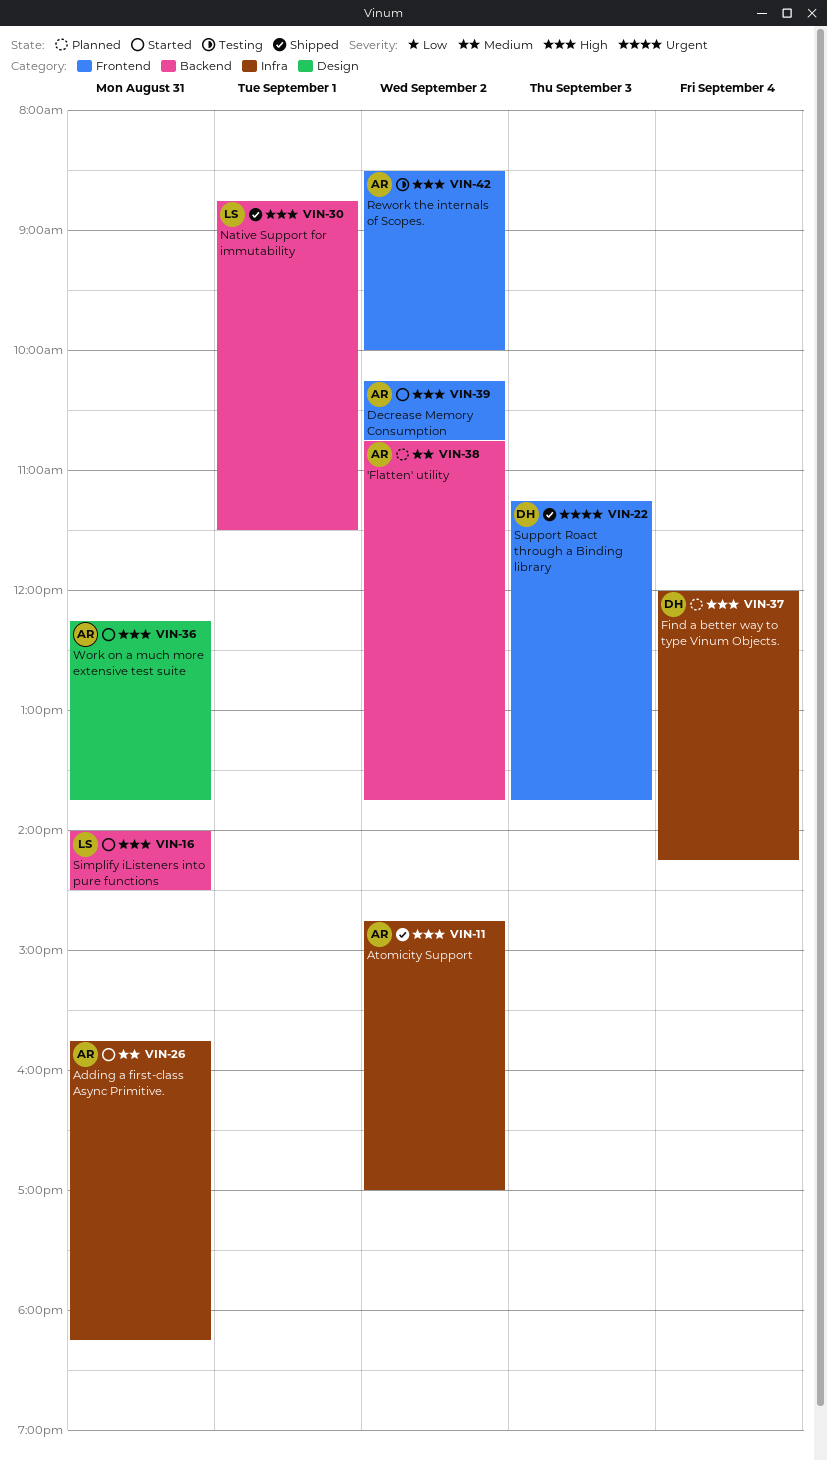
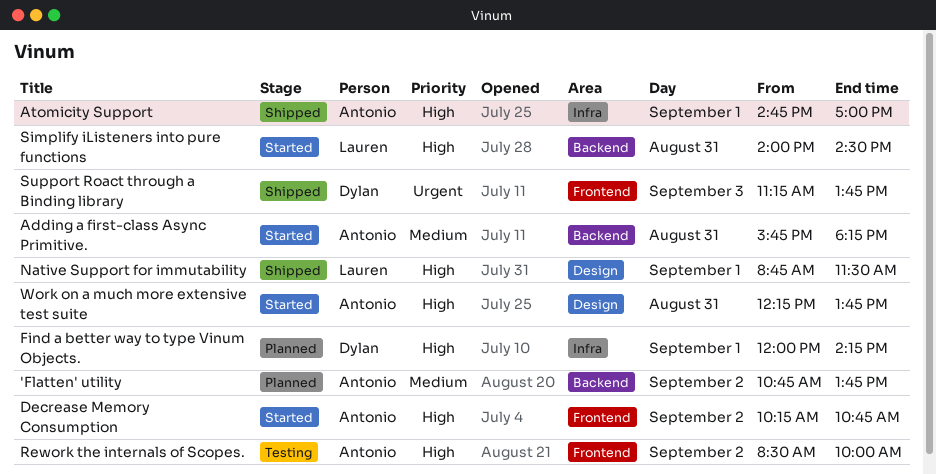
Adding a first-class Async Primitive., label: Infra -> Backend
Atomicity Support, day: Sep 2 -> Sep 1
Find a better way to type Vinum Objects., day: Sep 4 -> Sep 1
Native Support for immutability, label: Backend -> Design

